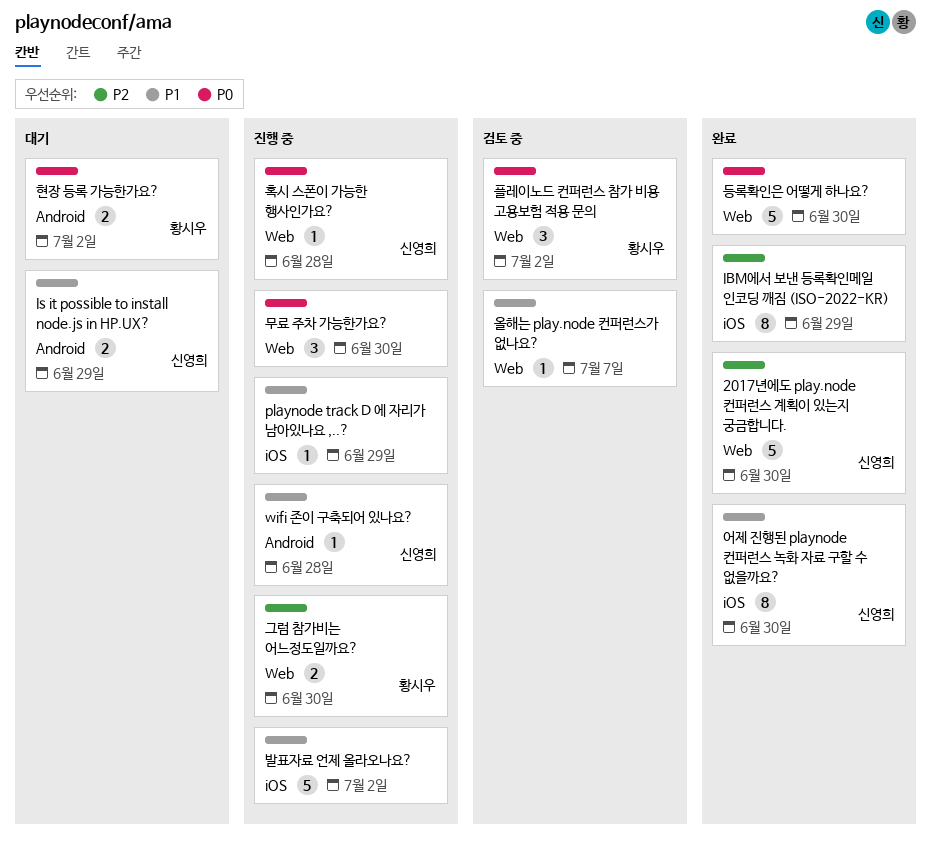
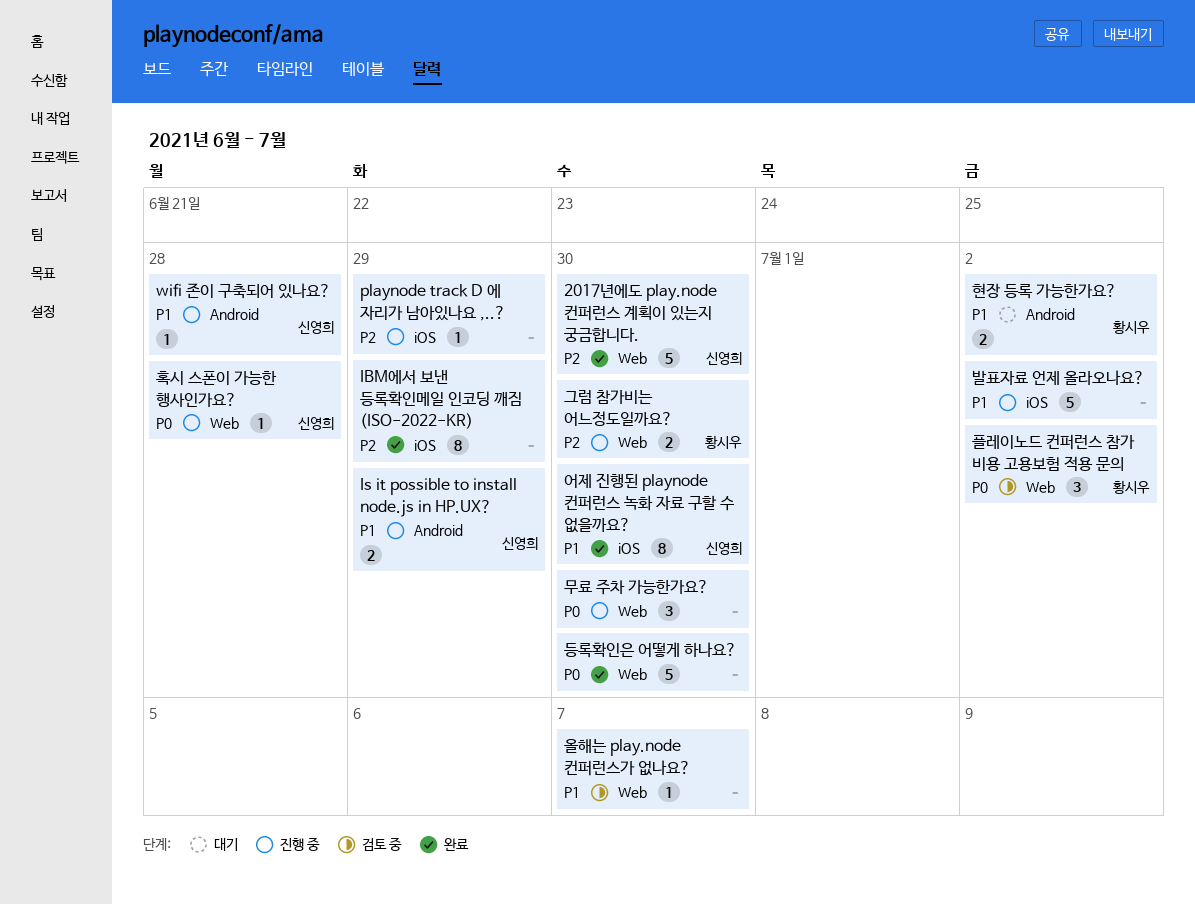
Is it possible to install node.js in HP.UX?, status: 대기 -> 진행 중
playnode track D 에 자리가 남아있나요 ,..?, priority: P1 -> P2
현장 등록 가능한가요?, priority: P0 -> P1

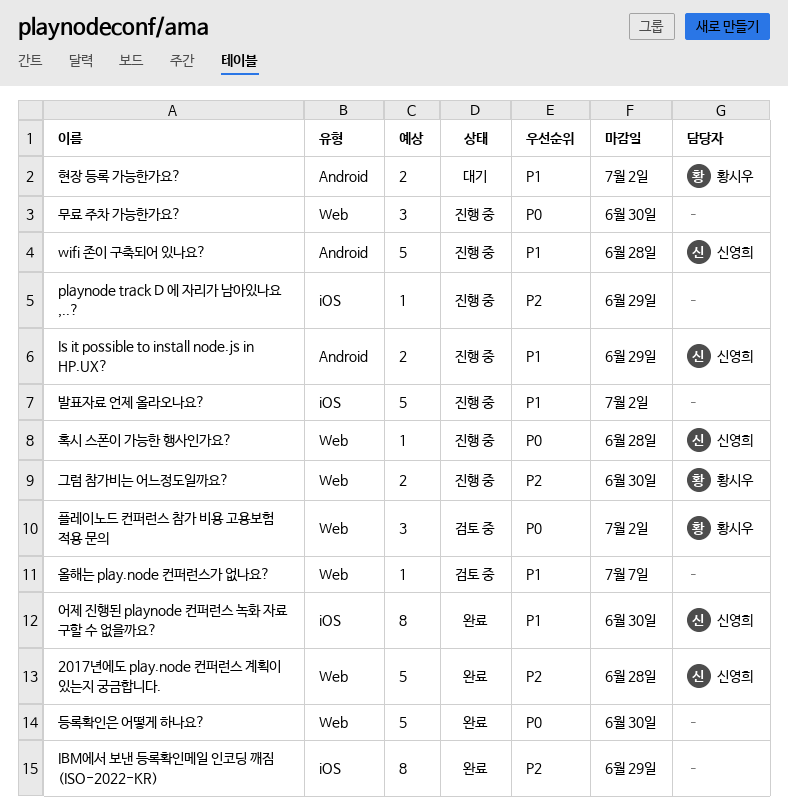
2017년에도 play.node 컨퍼런스 계획이 있는지 궁금합니다., due: Jun 30 -> Jun 28
wifi 존이 구축되어 있나요?, estimate: 1 -> 5

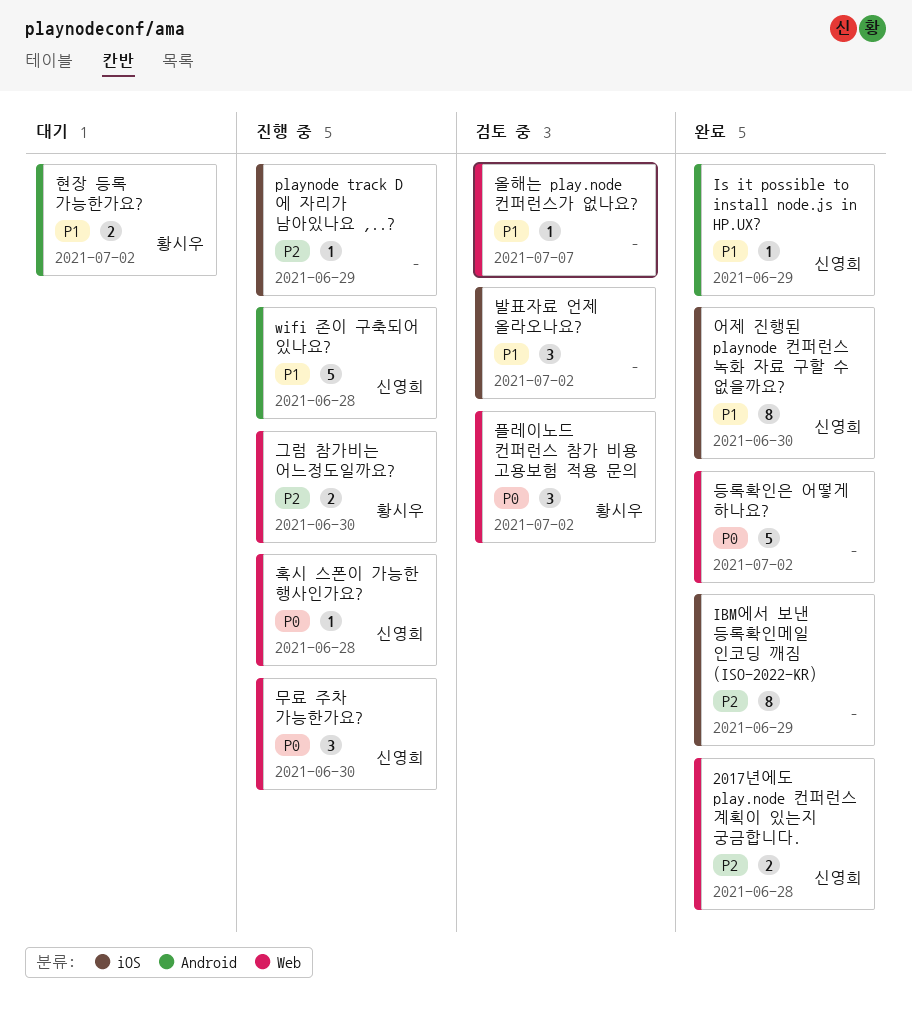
2017년에도 play.node 컨퍼런스 계획이 있는지 궁금합니다., estimate: 5 -> 2
Is it possible to install node.js in HP.UX?, status: 진행 중 -> 완료
Is it possible to install node.js in HP.UX?, estimate: 2 -> 1
등록확인은 어떻게 하나요?, due: Jun 30 -> Jul 2
무료 주차 가능한가요?, owner: none -> 신영희
발표자료 언제 올라오나요?, status: 진행 중 -> 검토 중
발표자료 언제 올라오나요?, estimate: 5 -> 3

